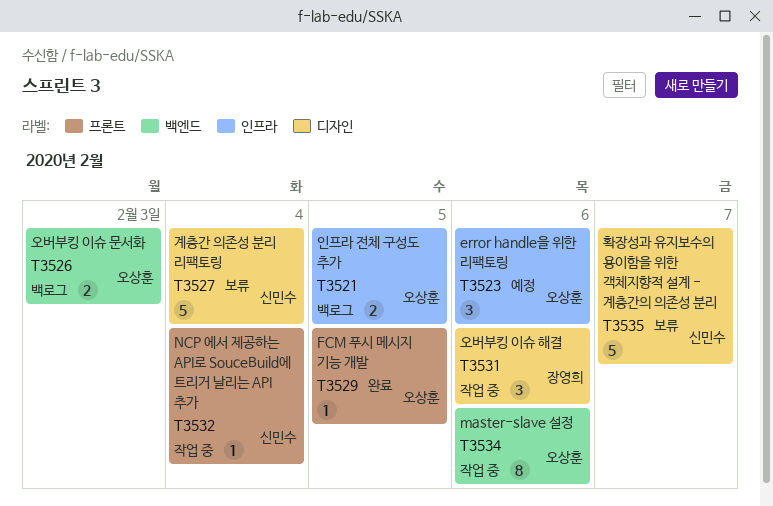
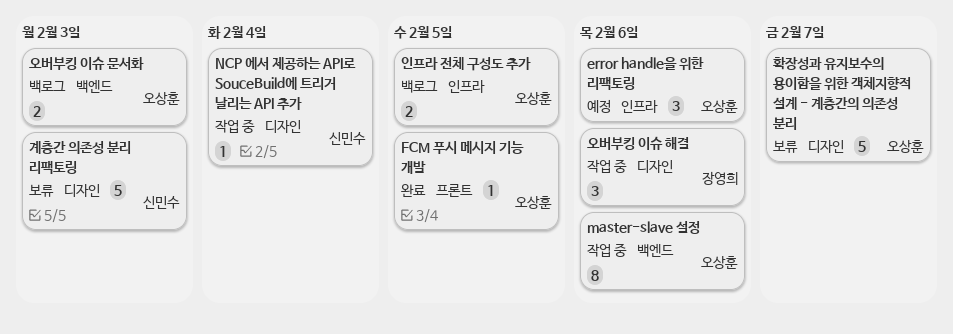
NCP 에서 제공하는 API로 SouceBuild에 트리거 날리는 API 추가, label: 프론트 -> 디자인
계층간 의존성 분리 리팩토링, due: Feb 4 -> Feb 3
확장성과 유지보수의 용이함을 위한 객체지향적 설계 - 계층간의 의존성 분리, owner: 신민수 -> 오상훈

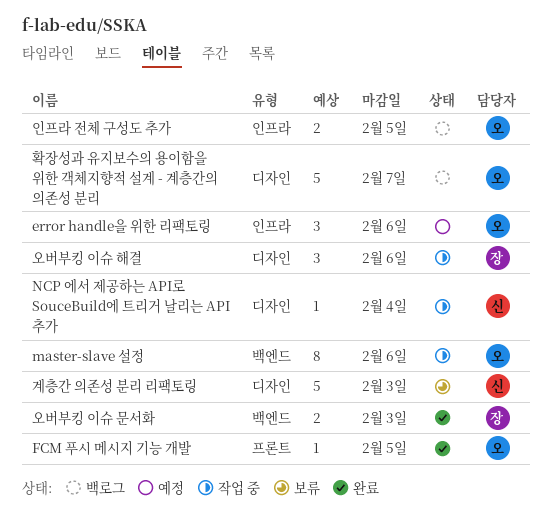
오버부킹 이슈 문서화, status: 백로그 -> 완료
오버부킹 이슈 문서화, owner: 오상훈 -> 장영희
확장성과 유지보수의 용이함을 위한 객체지향적 설계 - 계층간의 의존성 분리, status: 보류 -> 백로그

